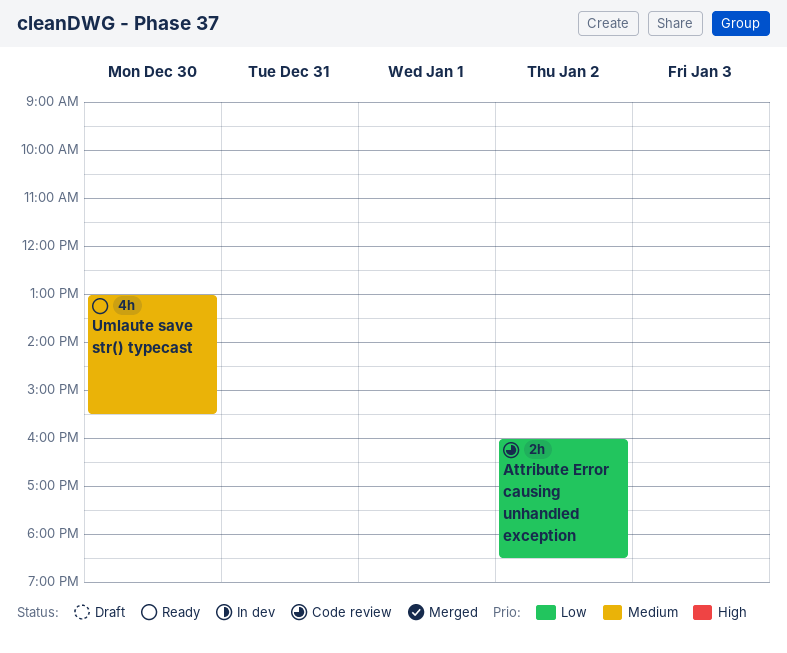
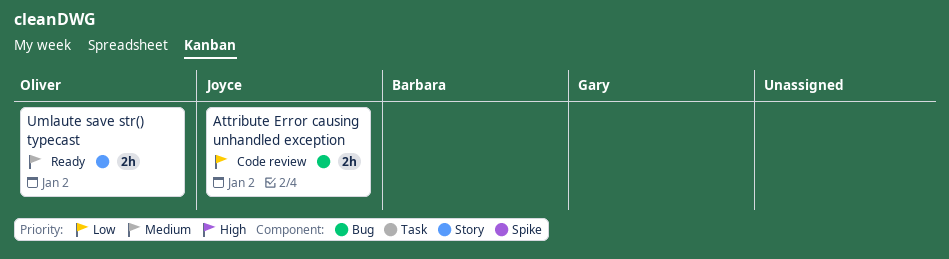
Umlaute save str() typecast, estimate: 4h -> 2h
Umlaute save str() typecast, day: Dec 30 -> Jan 2

